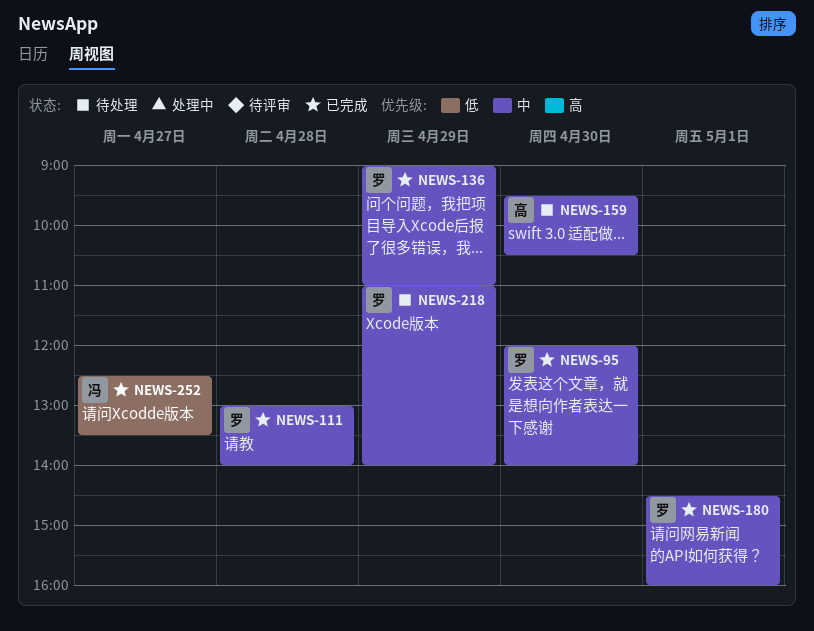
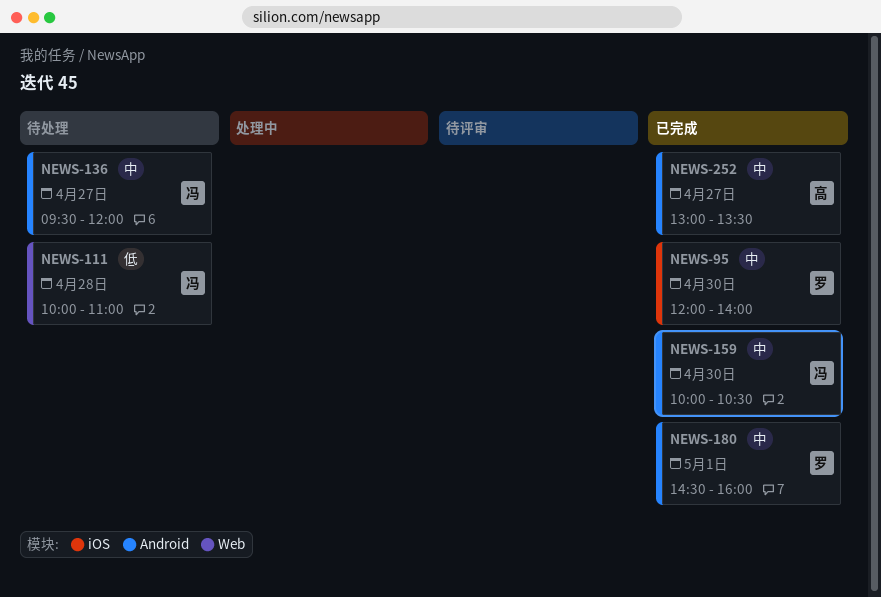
NEWS-111, status: 已完成 -> 待处理
NEWS-111, owner: 罗 -> 冯
NEWS-111, priority: 中 -> 低
NEWS-111, begins: 13:00 -> 10:00
NEWS-111, ends: 14:00 -> 11:00
NEWS-136, status: 已完成 -> 待处理
NEWS-136, owner: 罗 -> 冯
NEWS-136, day: Apr 29 -> Apr 27
NEWS-136, begins: 09:00 -> 09:30
NEWS-136, ends: 11:00 -> 12:00
NEWS-159, status: 待处理 -> 已完成
NEWS-159, owner: 高 -> 冯
NEWS-159, begins: 09:30 -> 10:00
NEWS-218: present -> none
NEWS-252, owner: 冯 -> 高
NEWS-252, priority: 低 -> 中
NEWS-252, begins: 12:30 -> 13:00

